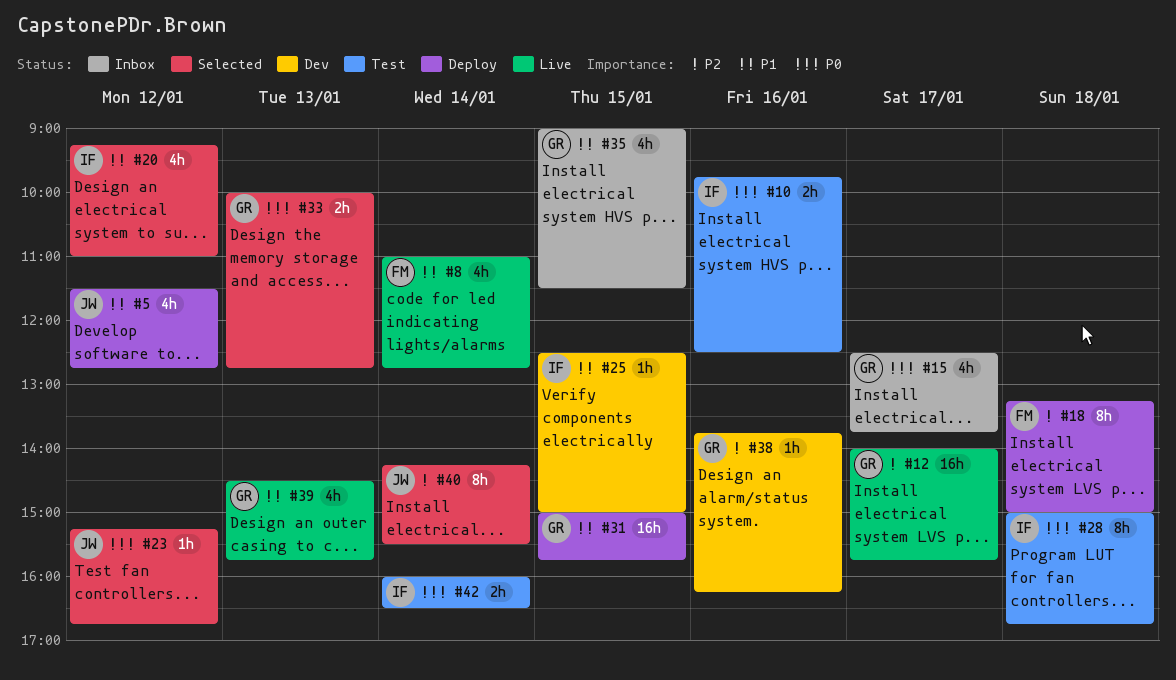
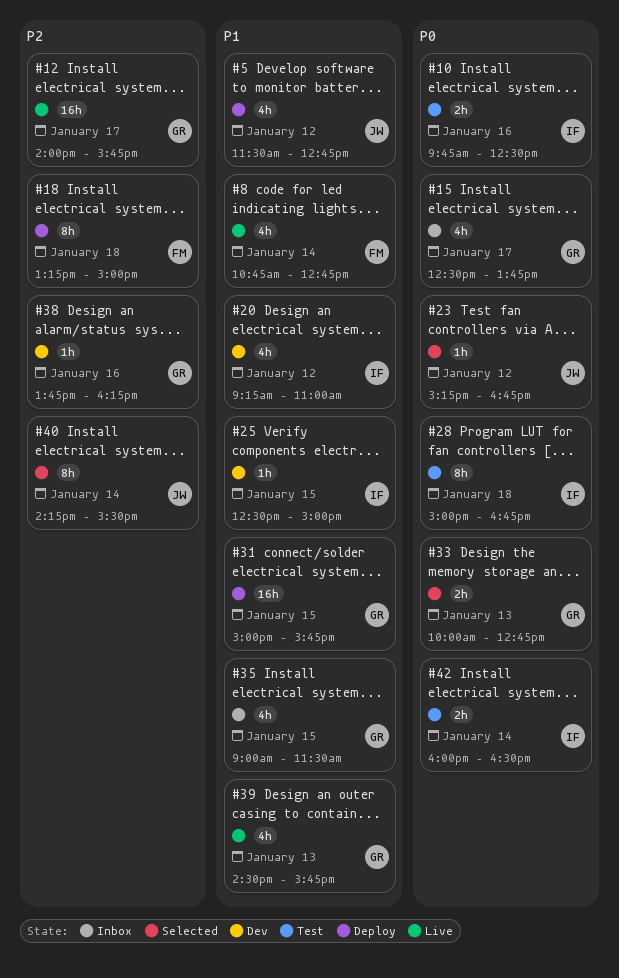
#8, begins: 11:00 -> 10:45
#20, status: Selected -> Dev

